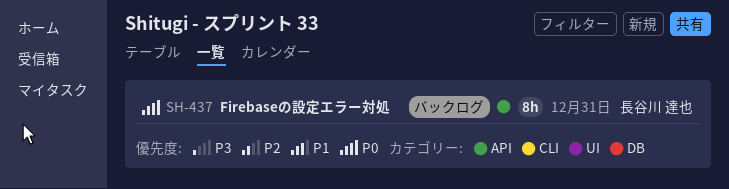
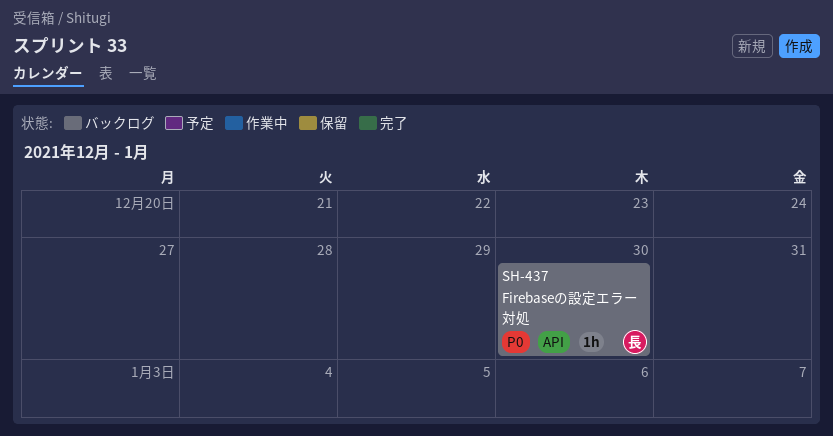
SH-437, estimate: 8h -> 1h
SH-437, due: Dec 31 -> Dec 30

